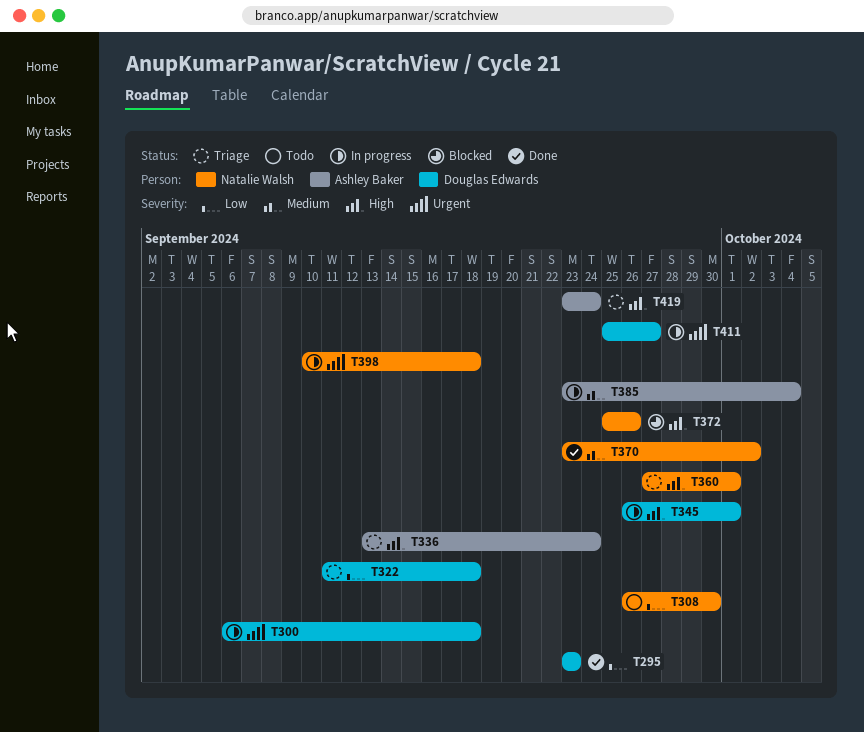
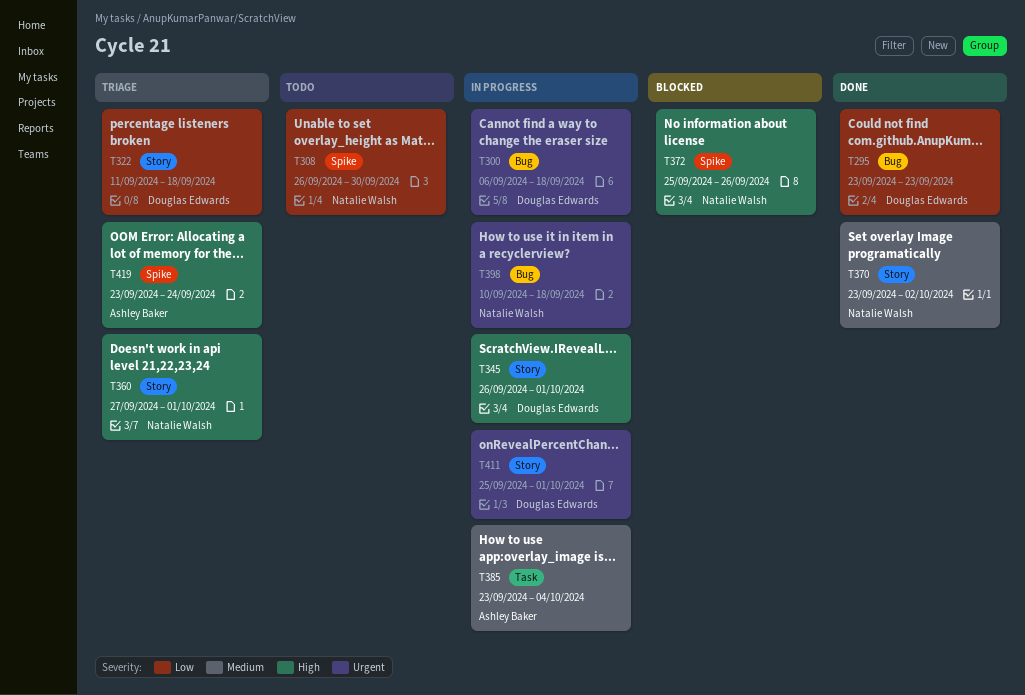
T336: present -> none
T411, due: Sep 27 -> Oct 1

